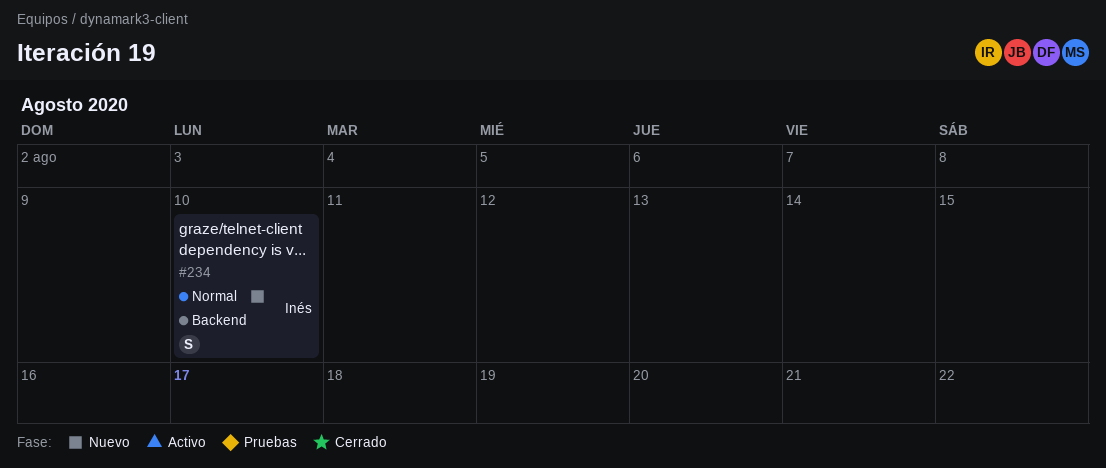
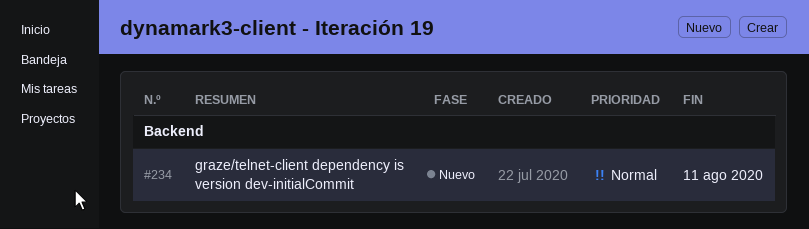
#234, due: Aug 10 -> Aug 11

